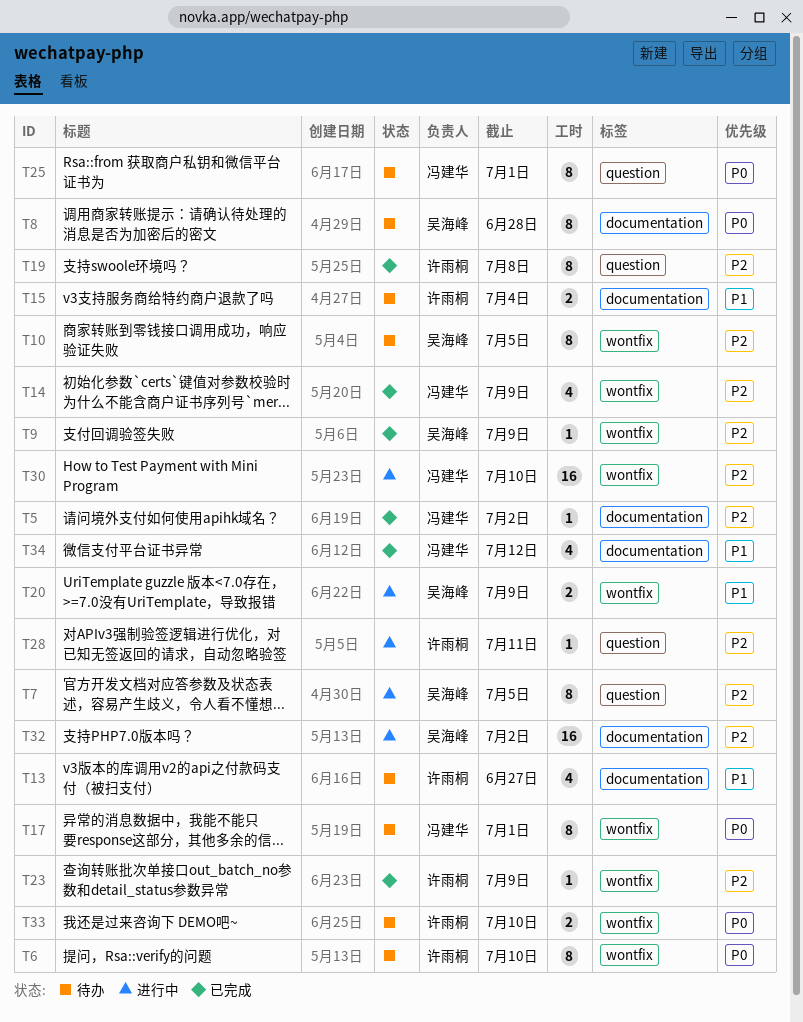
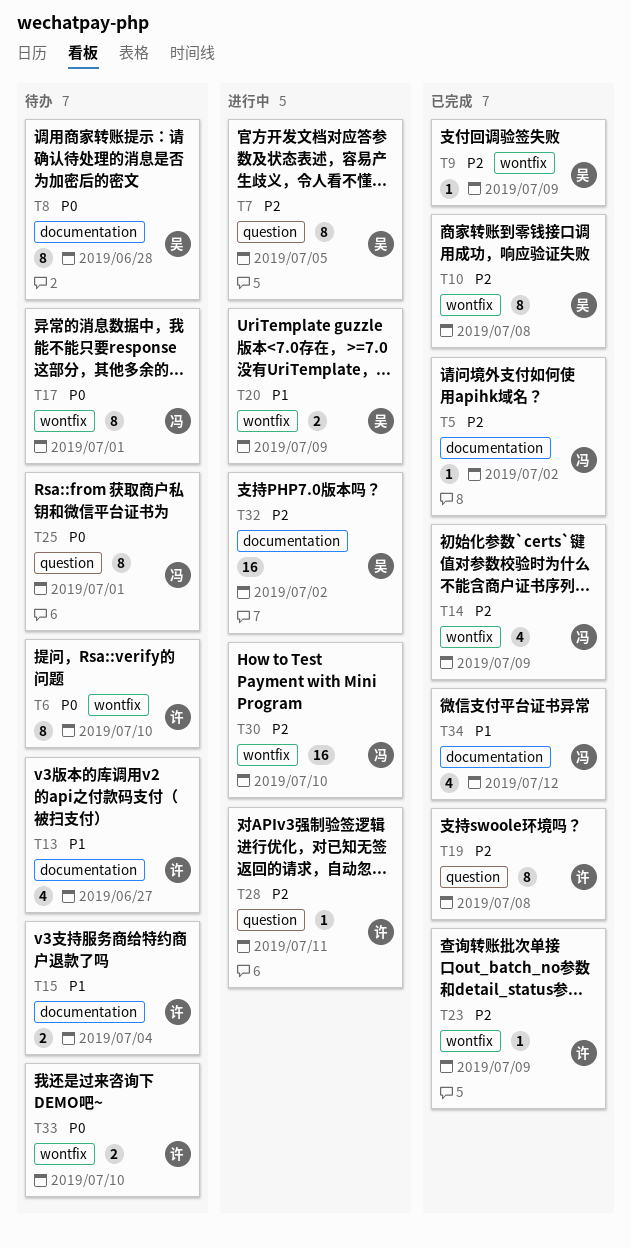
T10, status: 待办 -> 已完成
T10, due: Jul 5 -> Jul 8

